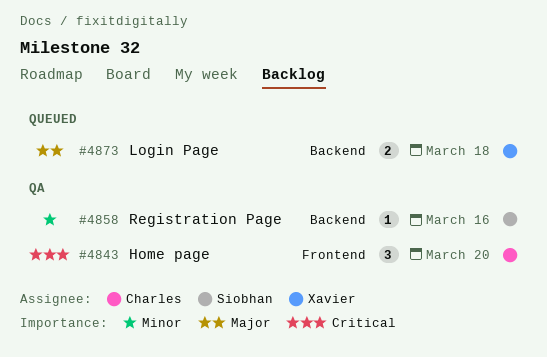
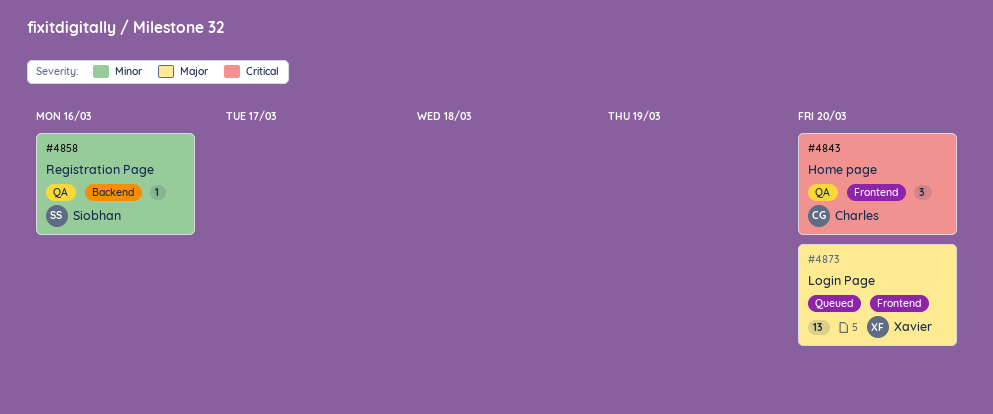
#4873, label: Backend -> Frontend
#4873, estimate: 2 -> 13
#4873, due: Mar 18 -> Mar 20

